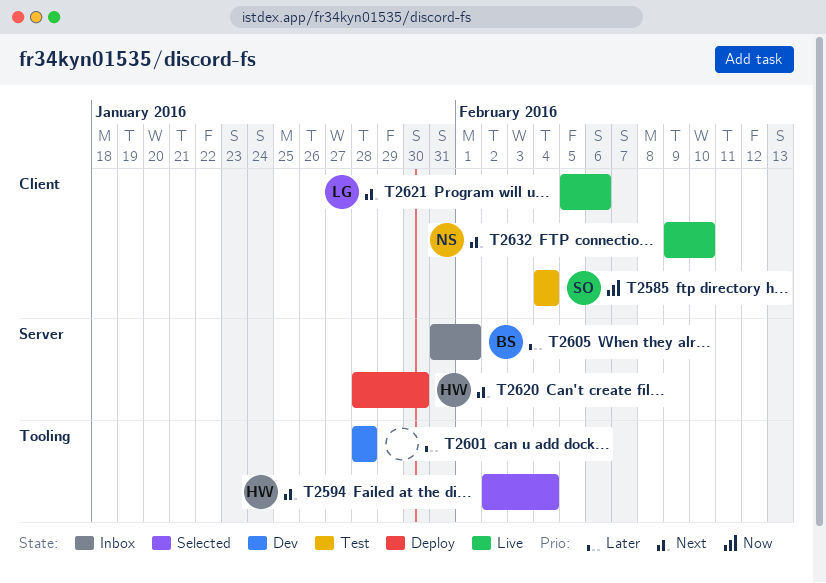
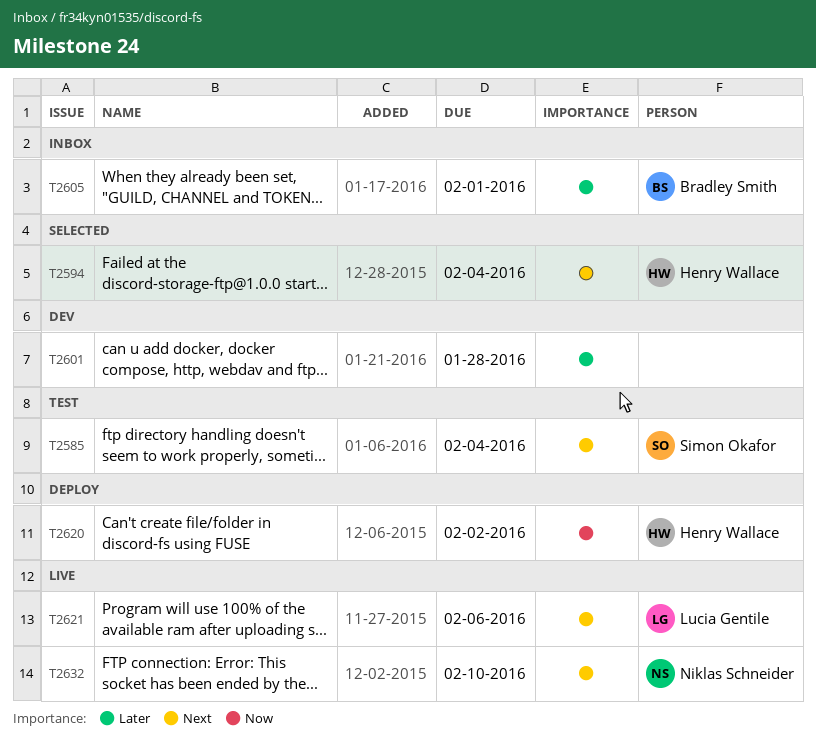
T2585, priority: Now -> Next
T2620, priority: Next -> Now
T2620, due: Jan 30 -> Feb 2

